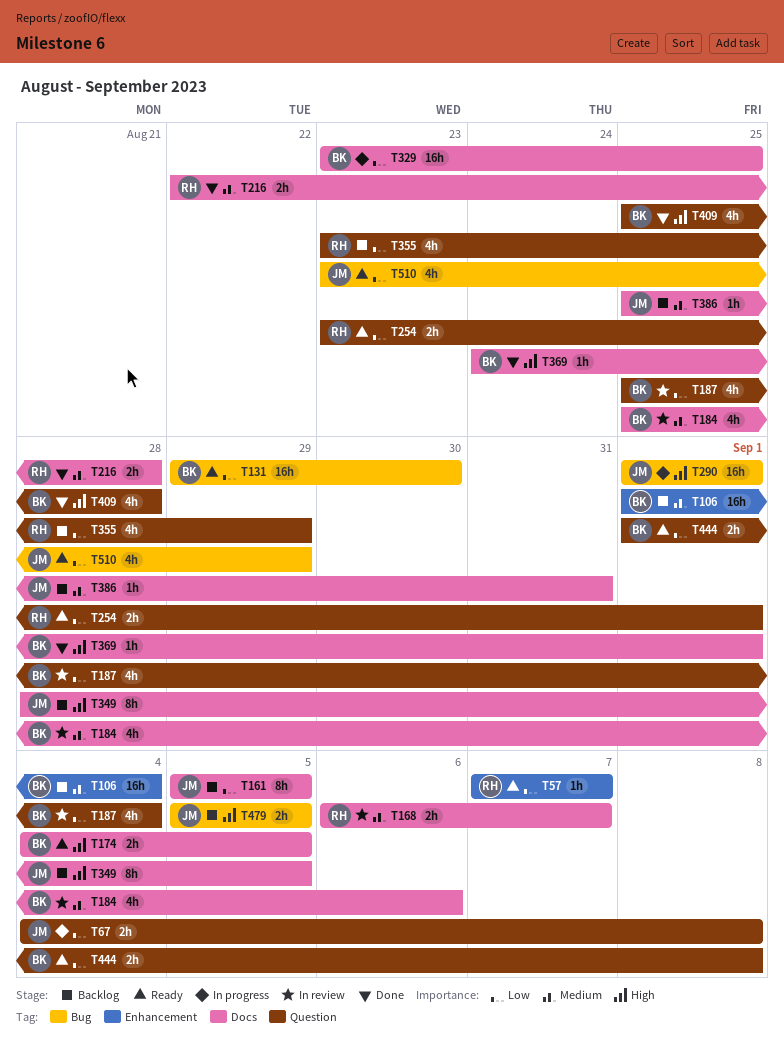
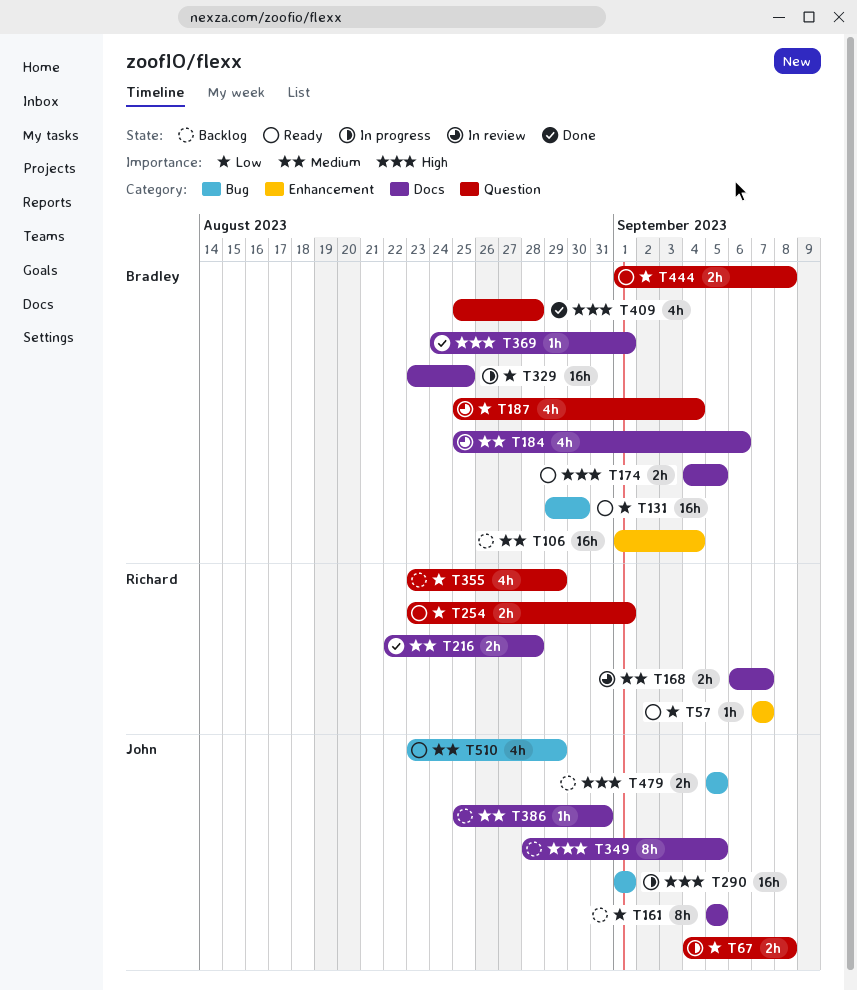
T510, priority: Low -> Medium

